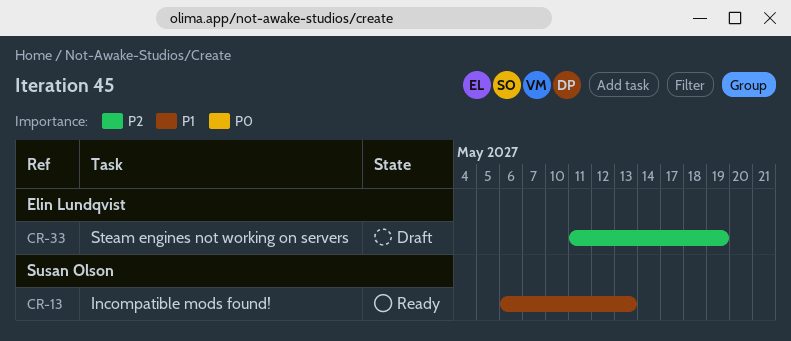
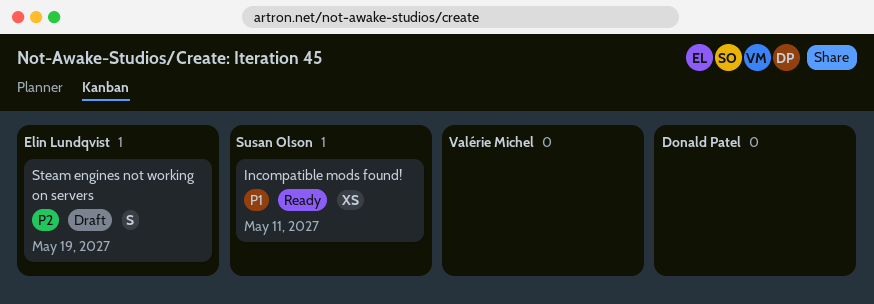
Incompatible mods found!, due: May 13 -> May 11

